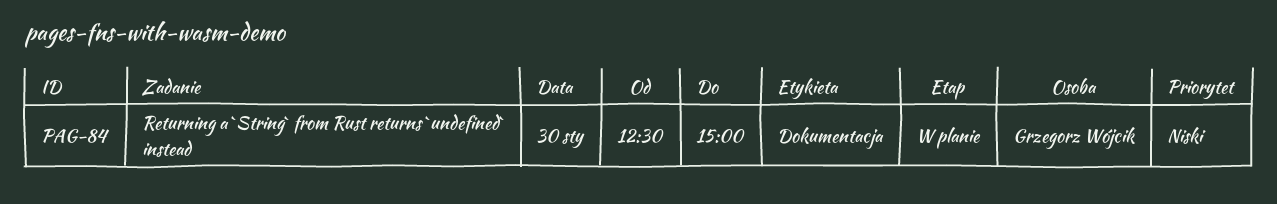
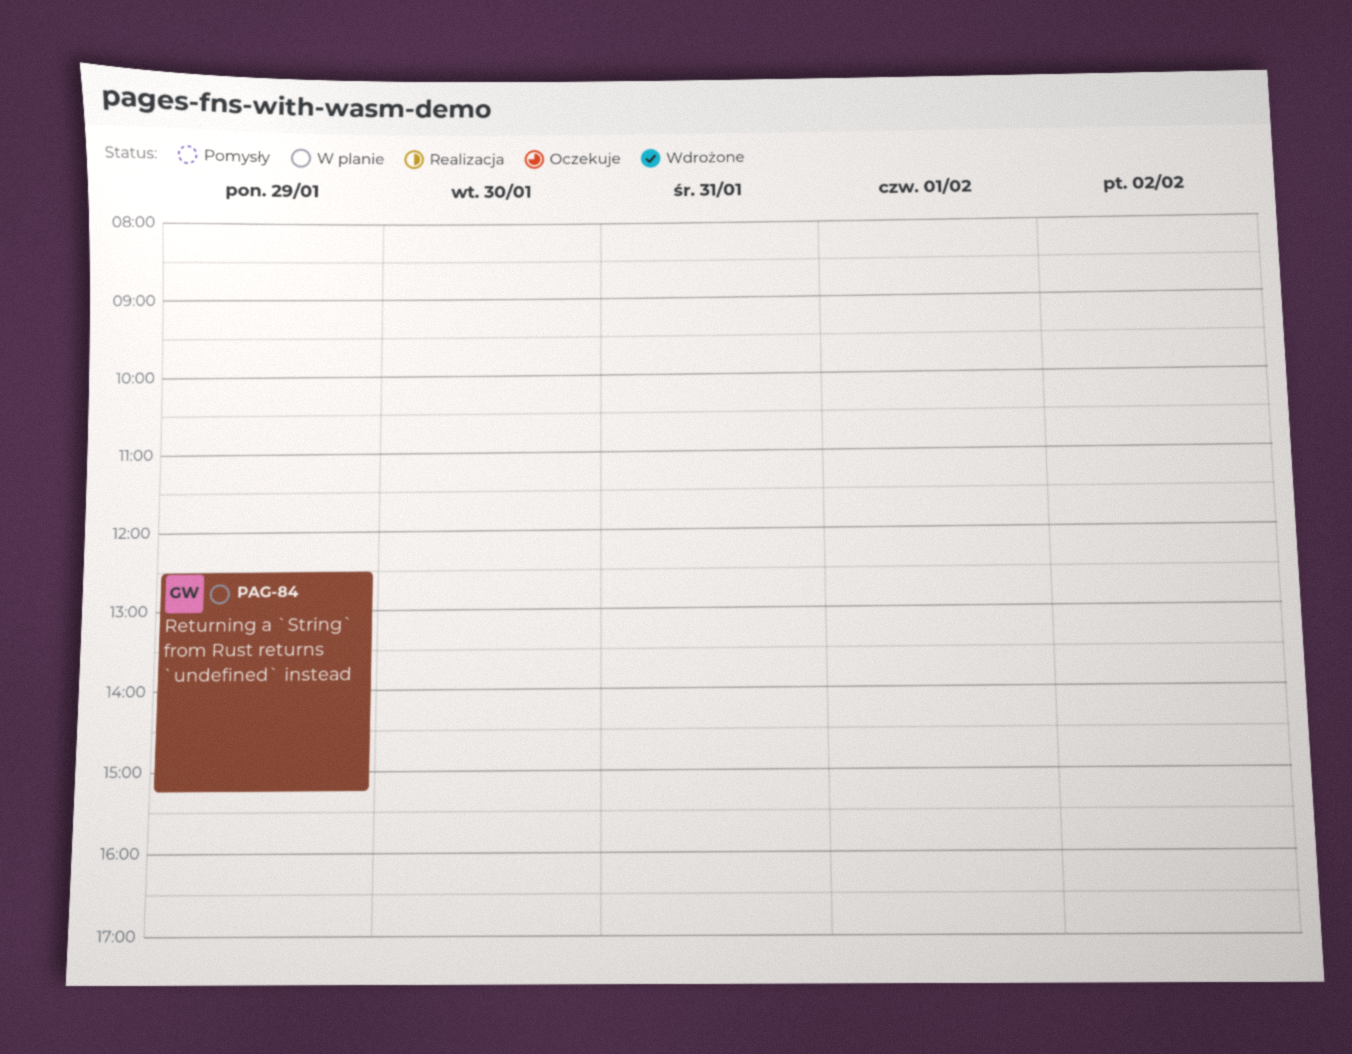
PAG-84, day: Jan 30 -> Jan 29
PAG-84, ends: 15:00 -> 15:15

